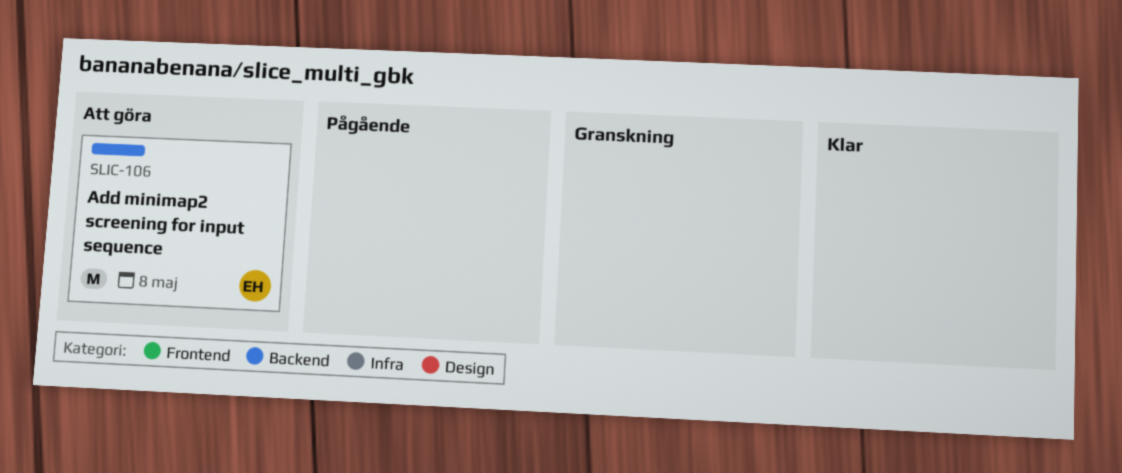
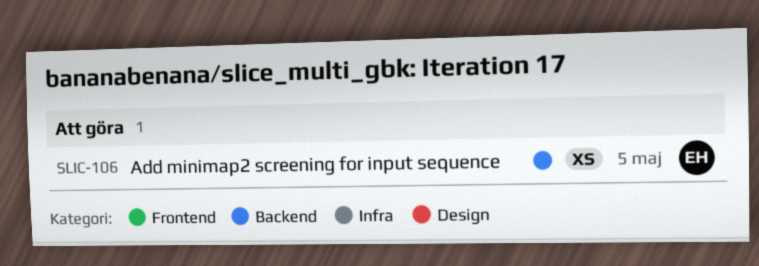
SLIC-106, estimate: M -> XS
SLIC-106, due: May 8 -> May 5

